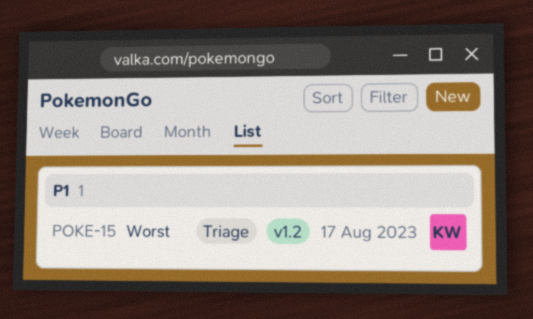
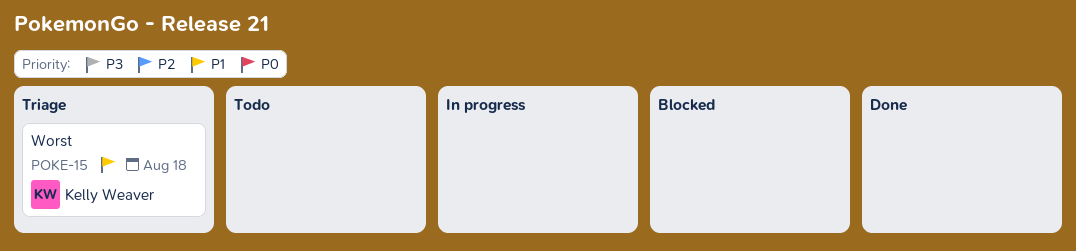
POKE-15, due: Aug 17 -> Aug 18

